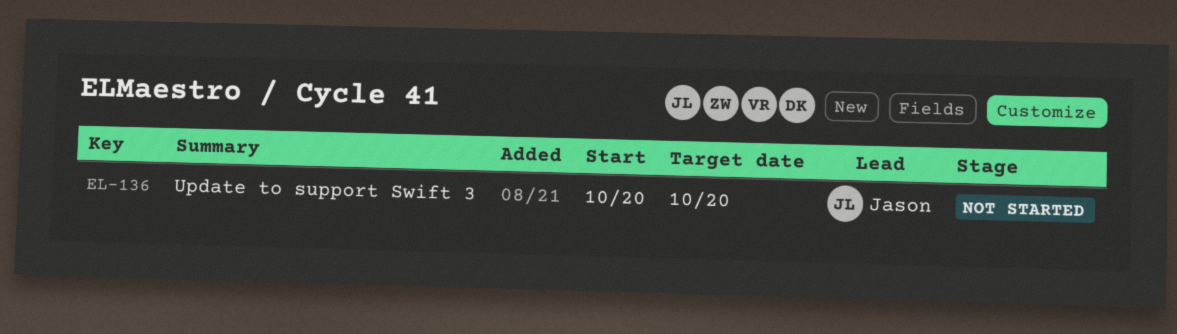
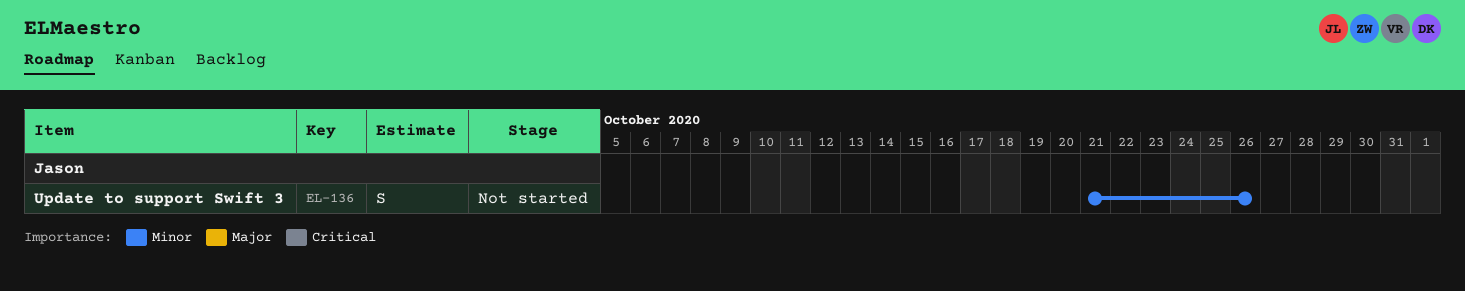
EL-136, start: Oct 20 -> Oct 21
EL-136, due: Oct 20 -> Oct 26

